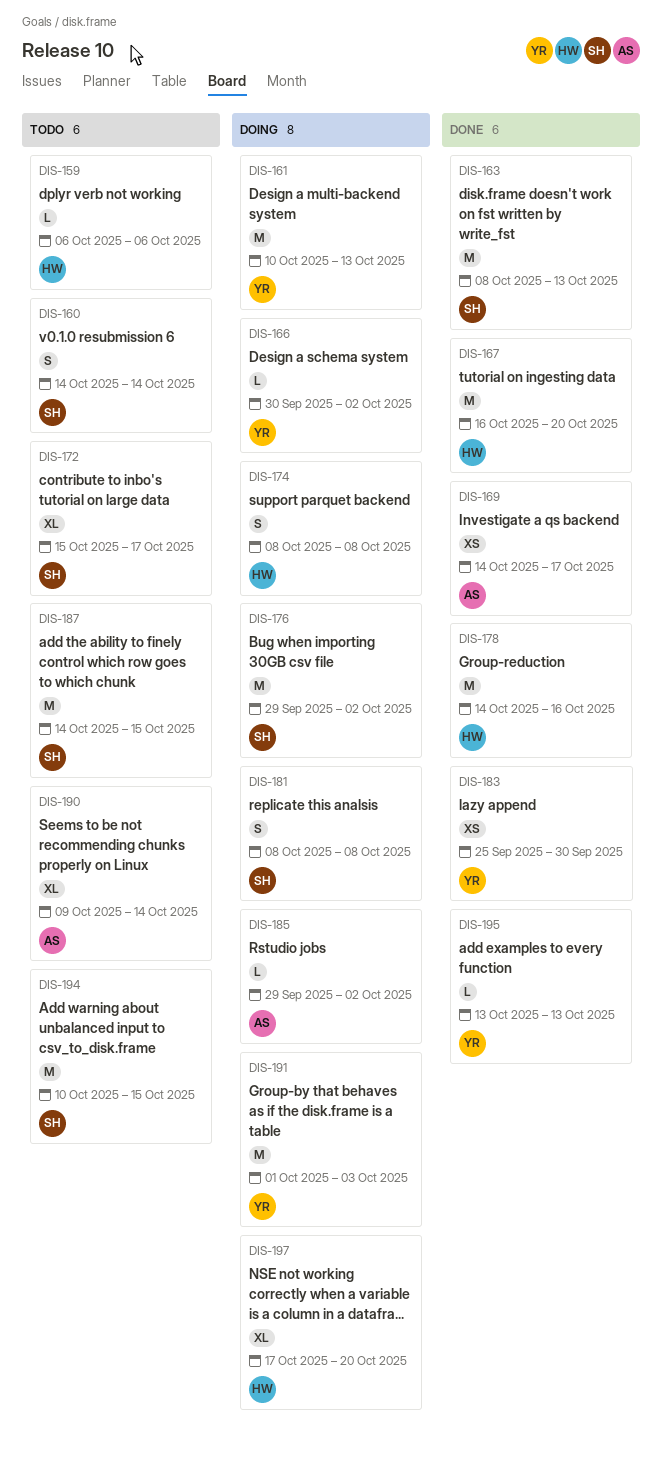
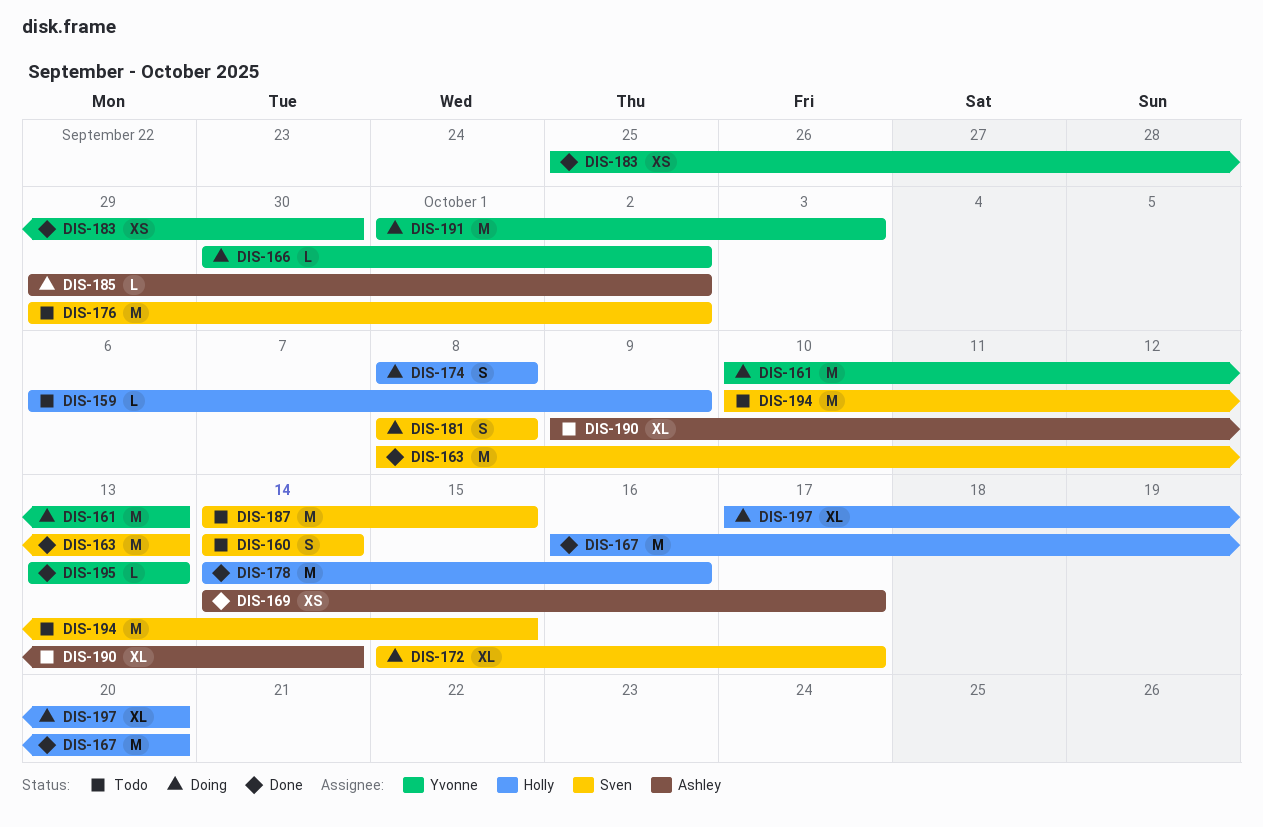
DIS-159, due: Oct 6 -> Oct 9
DIS-172, status: Todo -> Doing
DIS-176, status: Doing -> Todo

